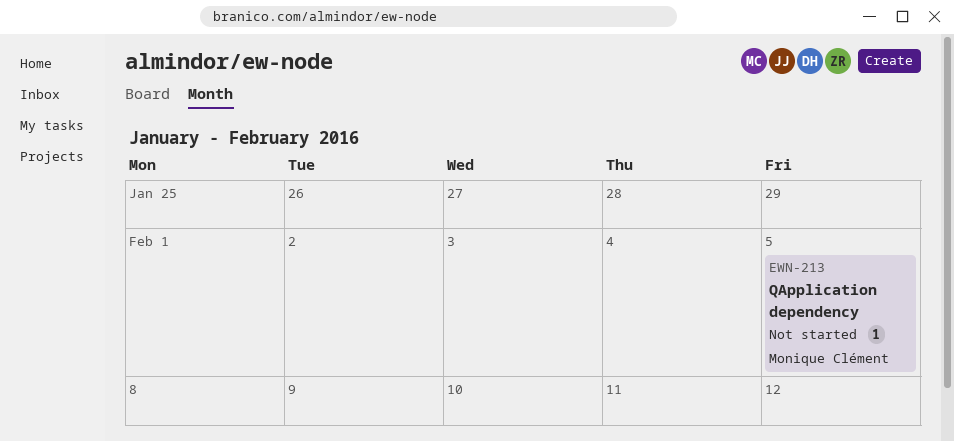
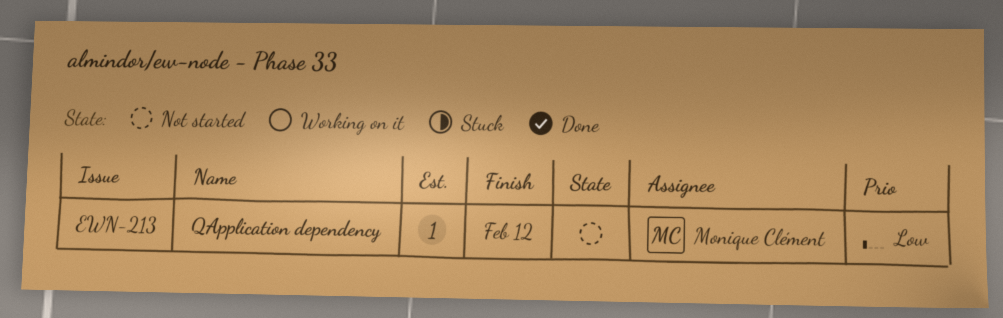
EWN-213, due: Feb 5 -> Feb 12

